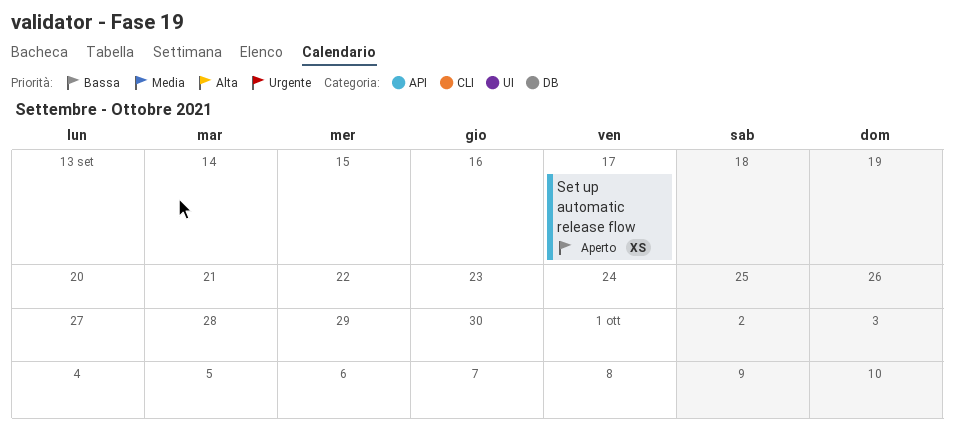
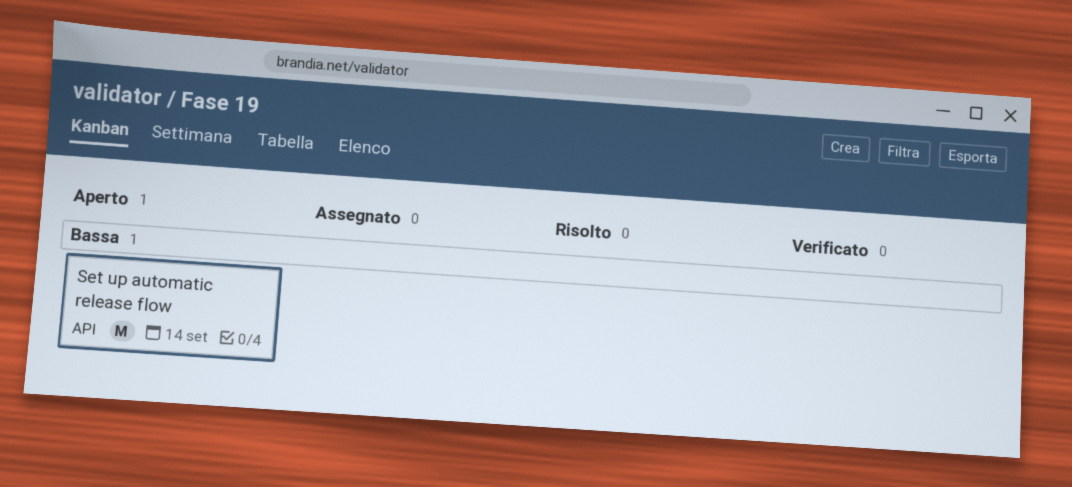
Set up automatic release flow, estimate: XS -> M
Set up automatic release flow, due: Sep 17 -> Sep 14

